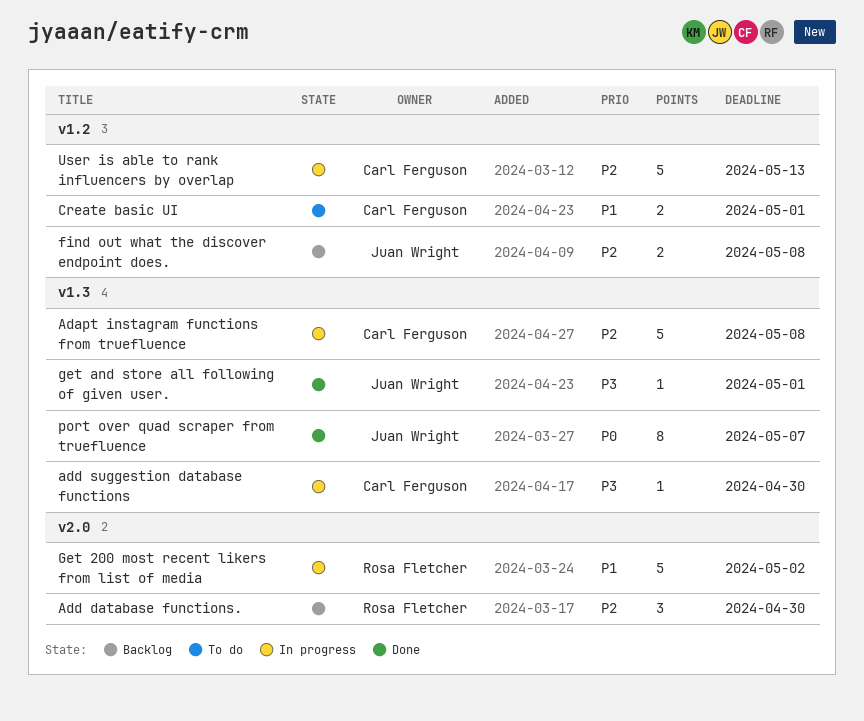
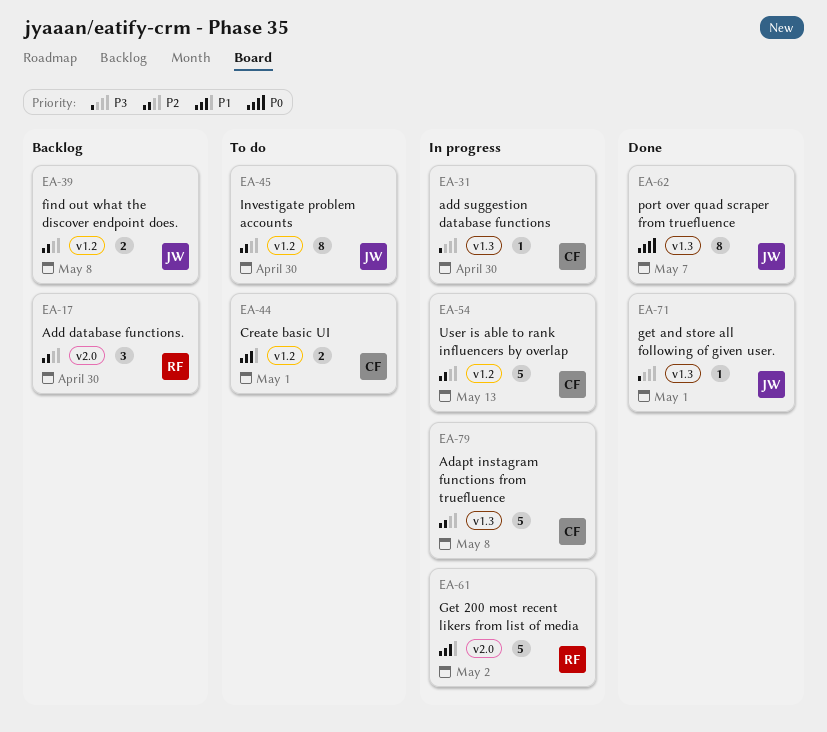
Investigate problem accounts: none -> present

